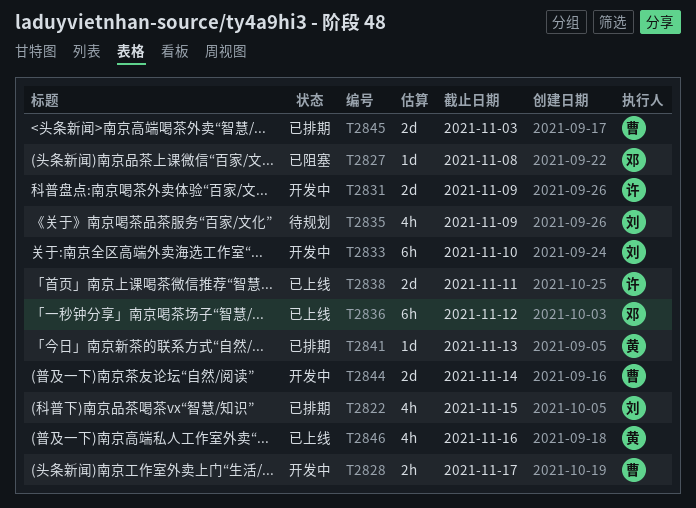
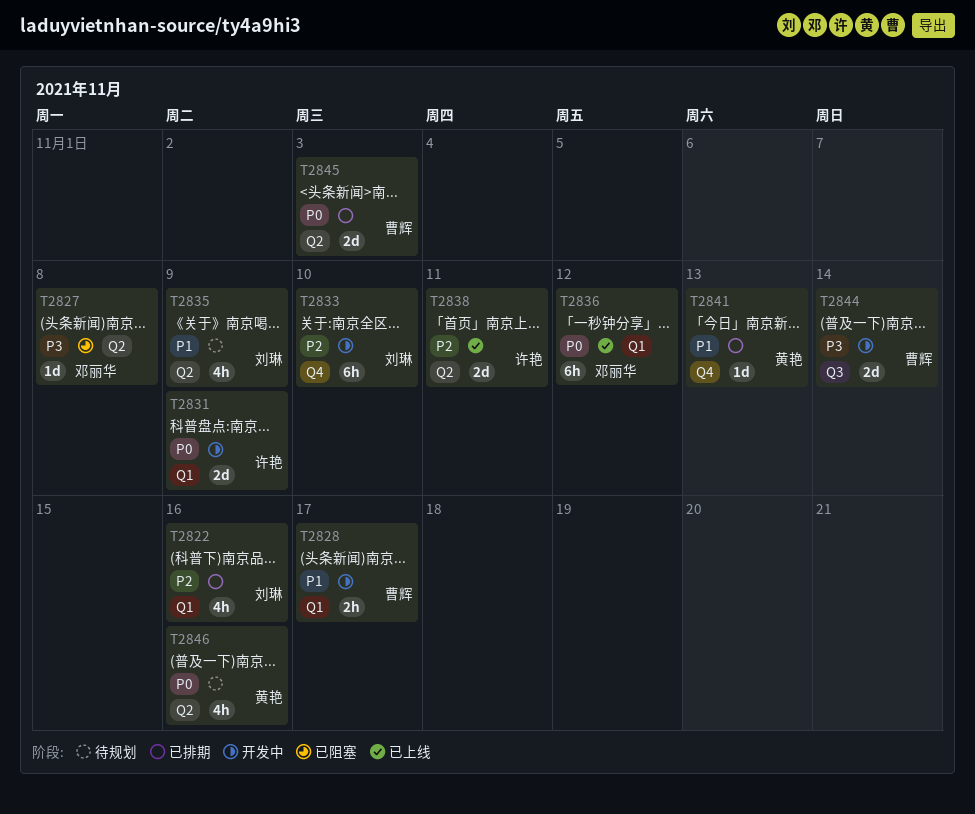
T2822, due: Nov 15 -> Nov 16
T2846, status: 已上线 -> 待规划

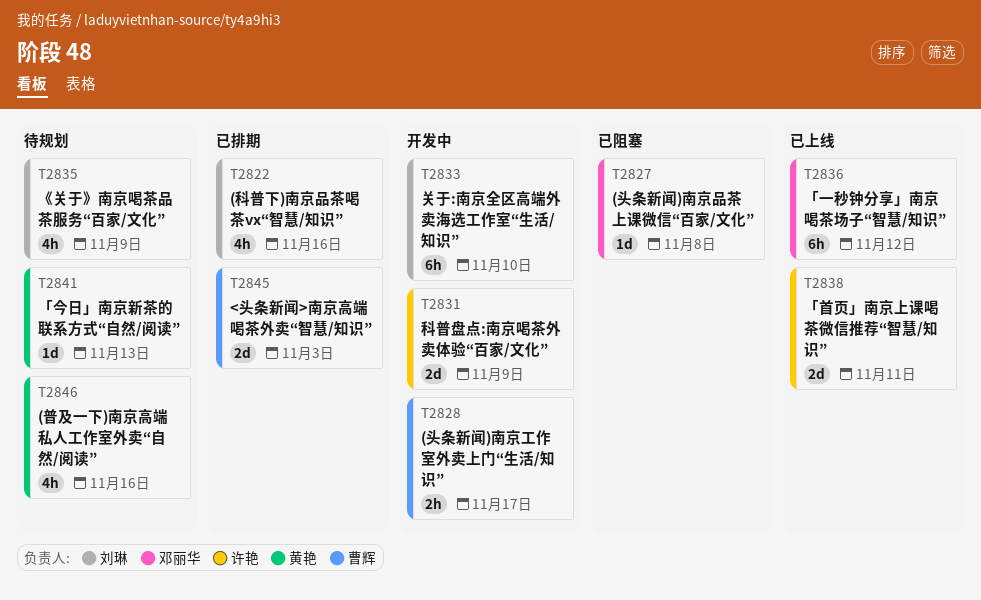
T2841, status: 已排期 -> 待规划
T2844: present -> none

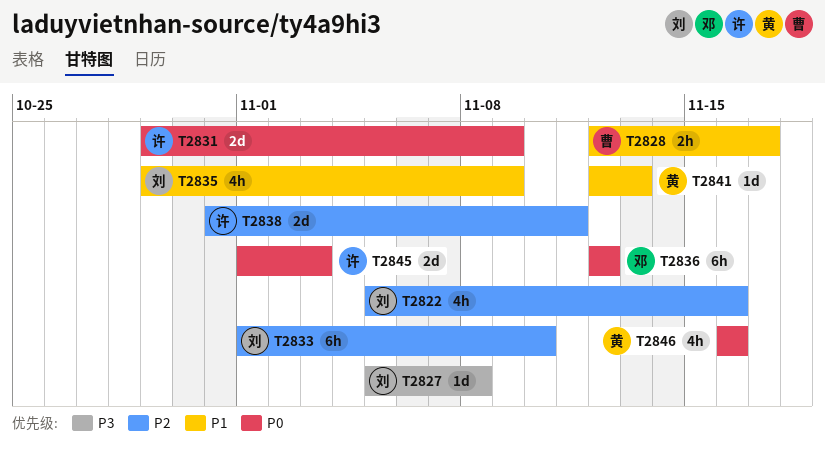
T2827, owner: 邓丽华 -> 刘琳
T2845, owner: 曹辉 -> 许艳

